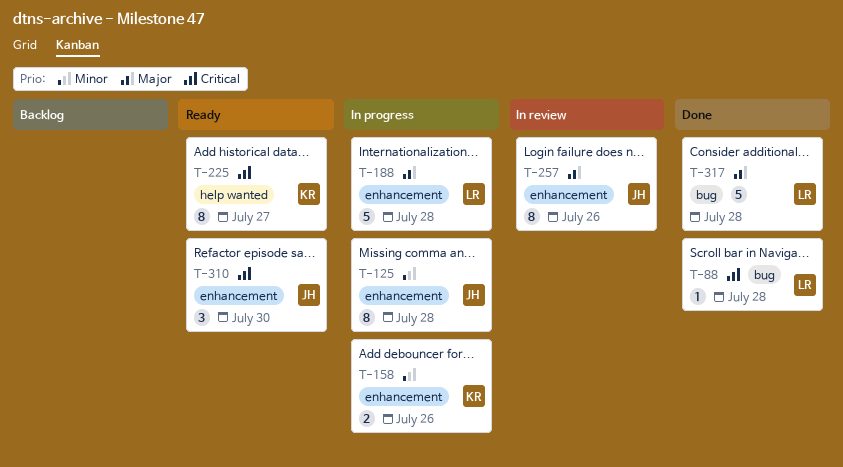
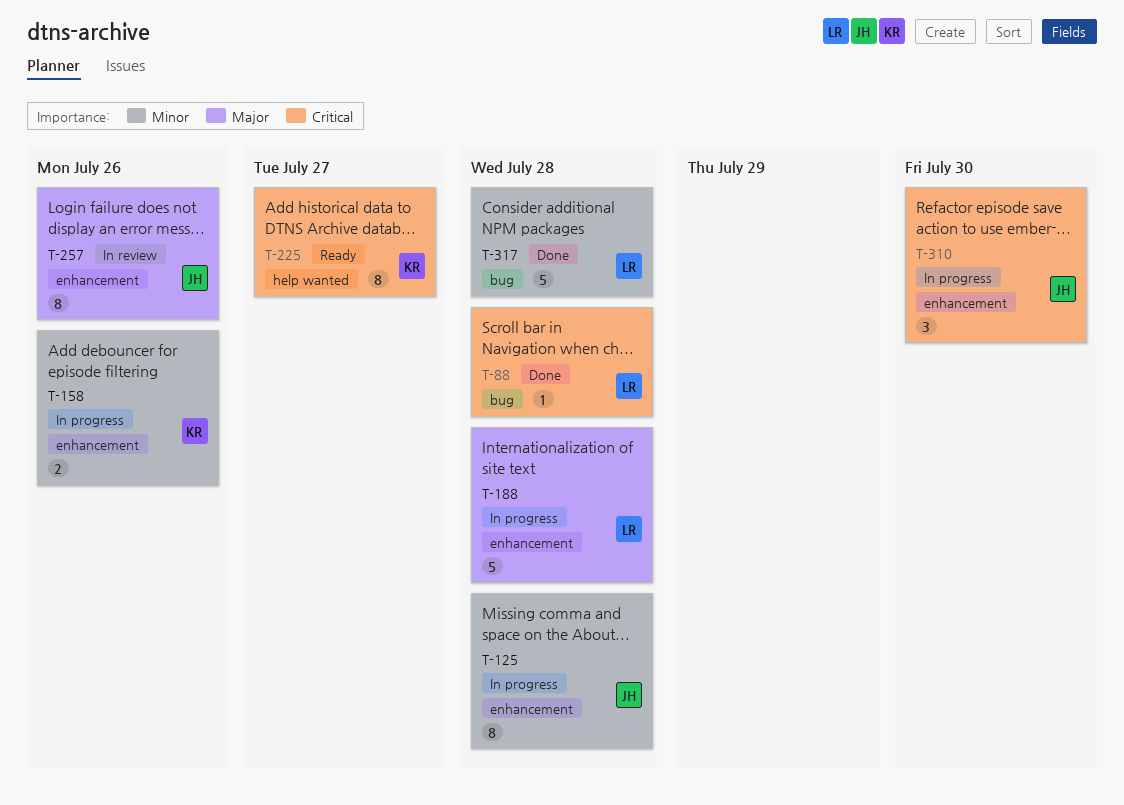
T-310, status: Ready -> In progress
T-317, priority: Major -> Minor

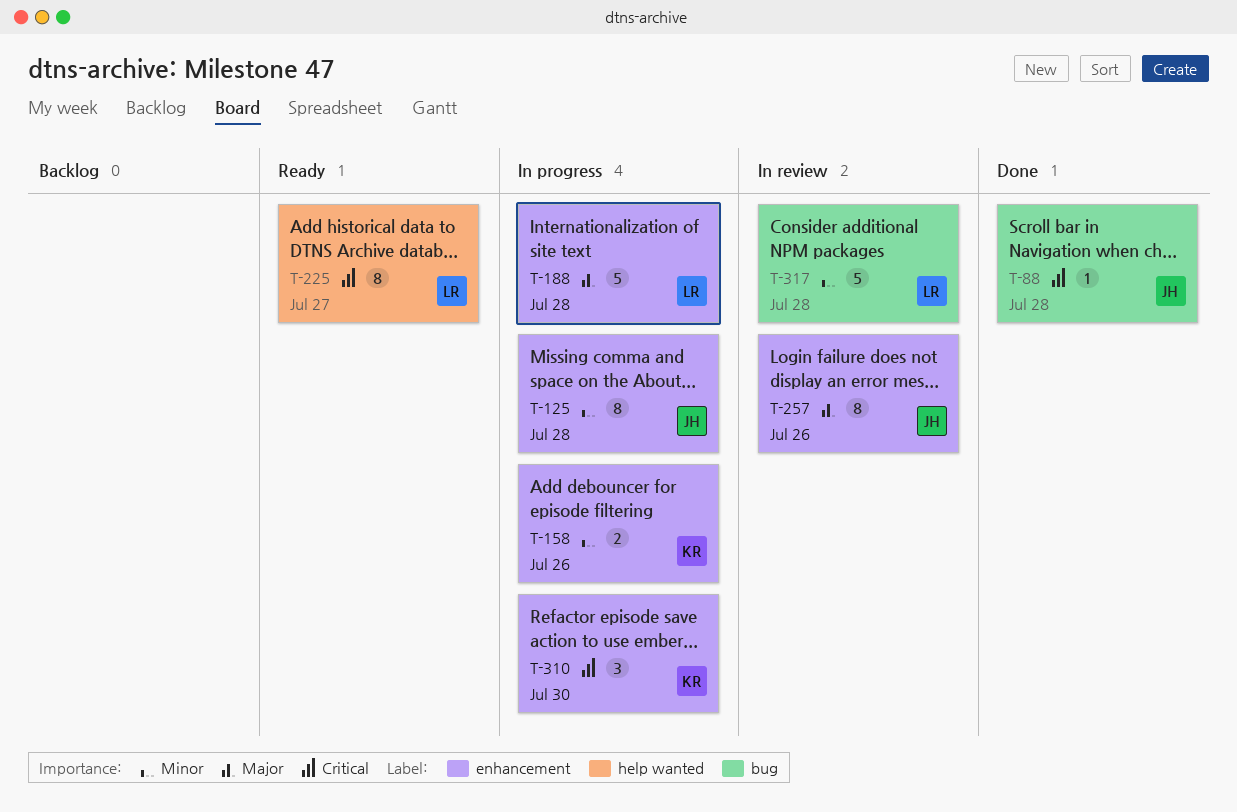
T-88, owner: LR -> JH
T-225, owner: KR -> LR
T-310, owner: JH -> KR
T-317, status: Done -> In review

